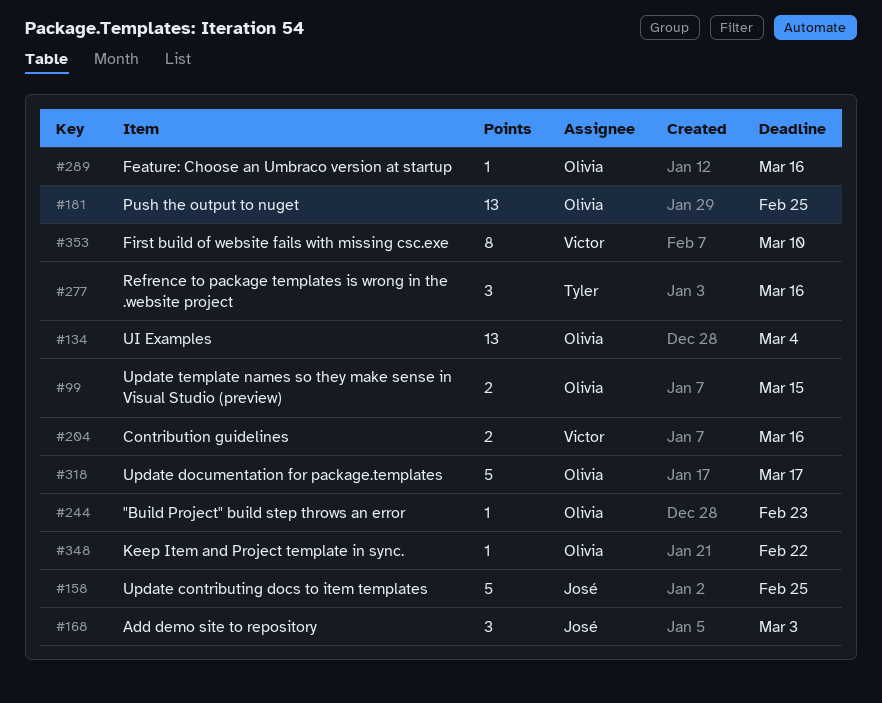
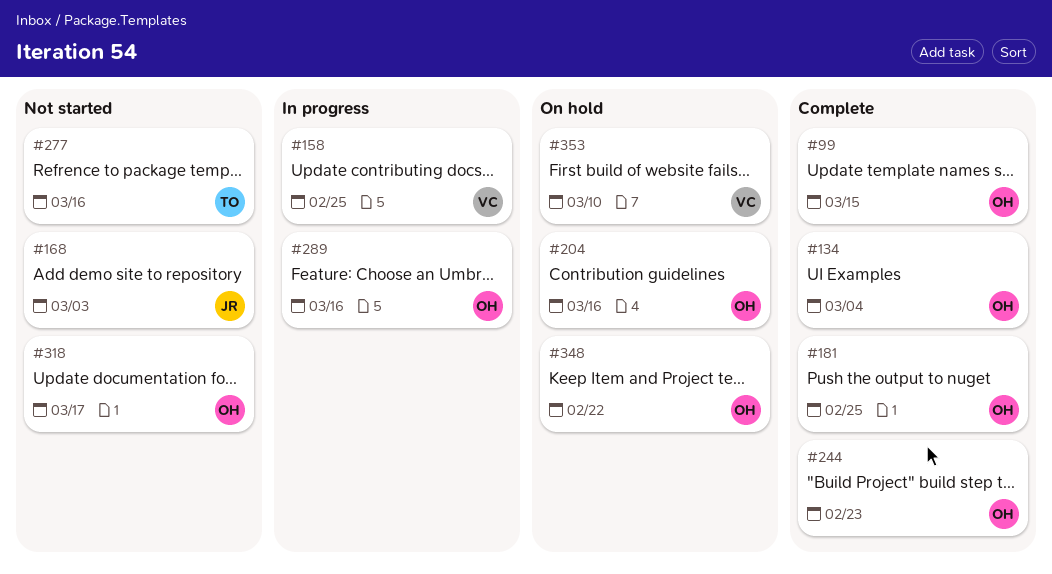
#158, owner: José -> Victor
#204, owner: Victor -> Olivia

